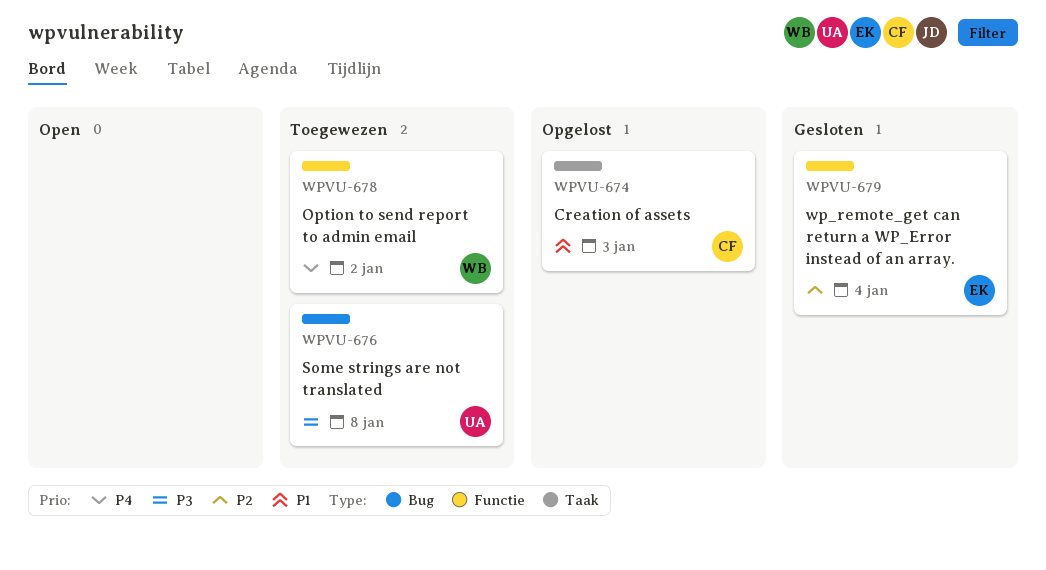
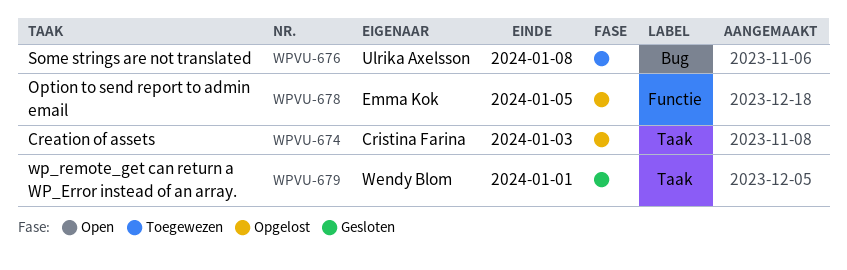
WPVU-678, status: Toegewezen -> Opgelost
WPVU-678, owner: Wendy Blom -> Emma Kok
WPVU-678, due: Jan 2 -> Jan 5
WPVU-679, owner: Emma Kok -> Wendy Blom
WPVU-679, label: Functie -> Taak
WPVU-679, due: Jan 4 -> Jan 1

